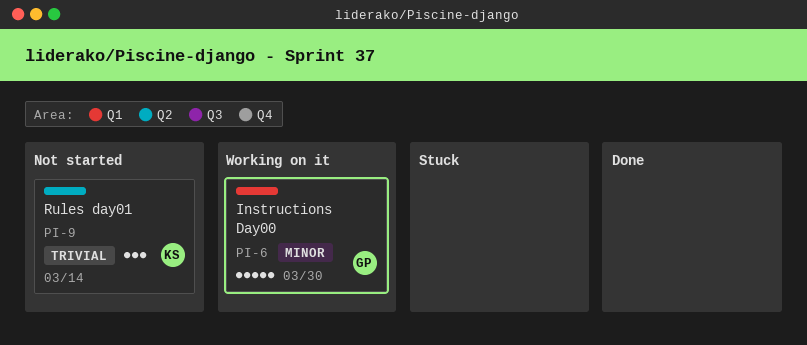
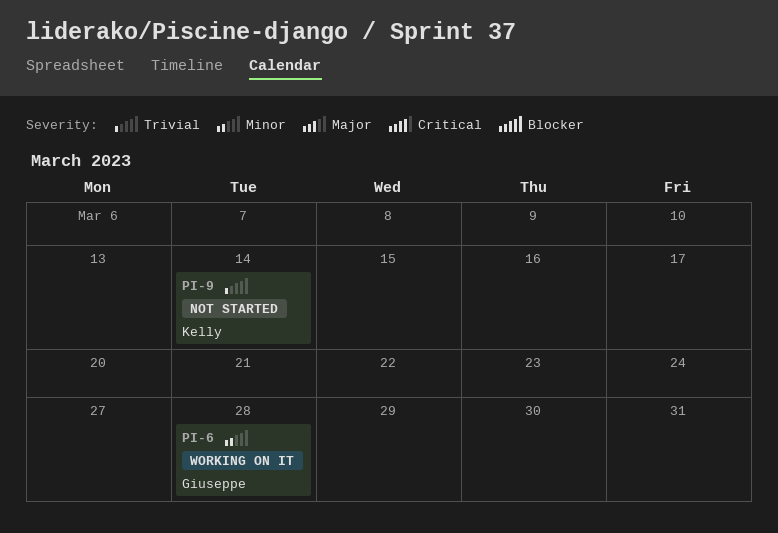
PI-6, due: Mar 30 -> Mar 28

